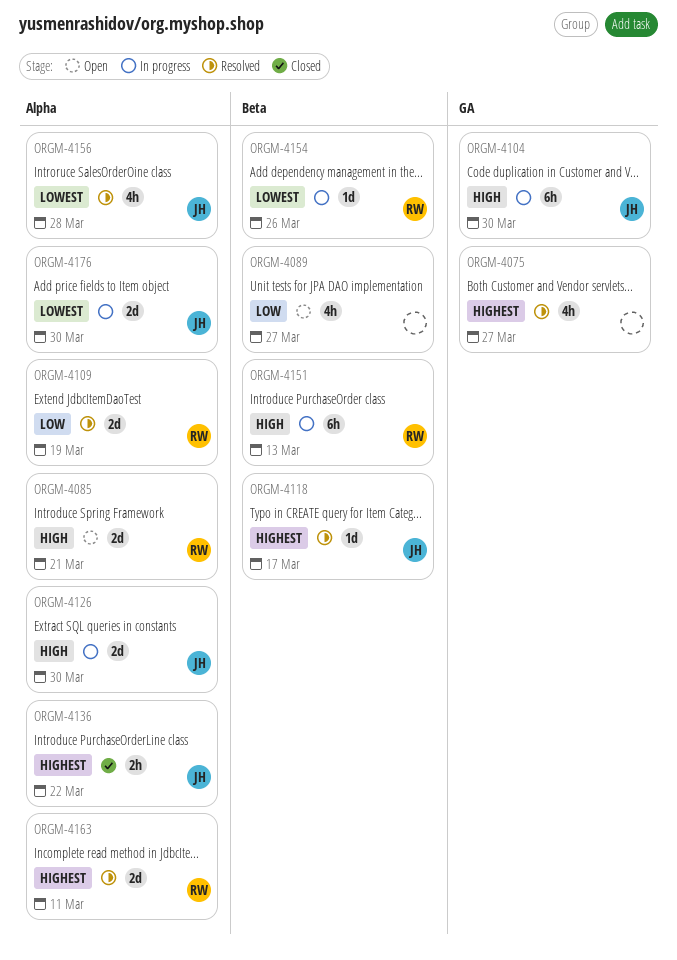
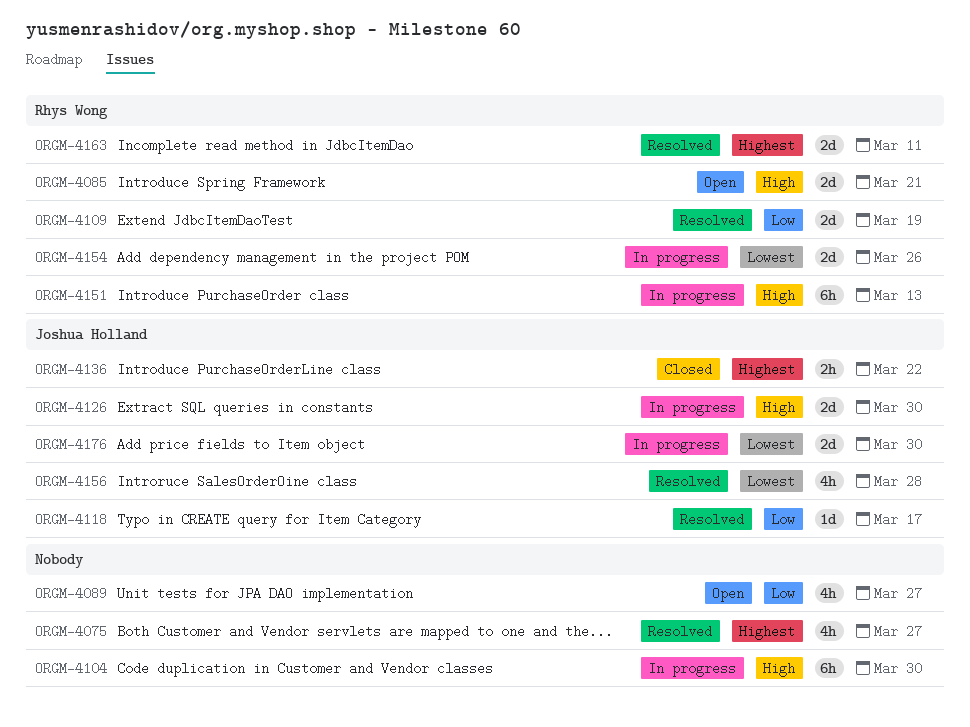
ORGM-4104, owner: Joshua Holland -> none
ORGM-4118, priority: Highest -> Low
ORGM-4154, estimate: 1d -> 2d

